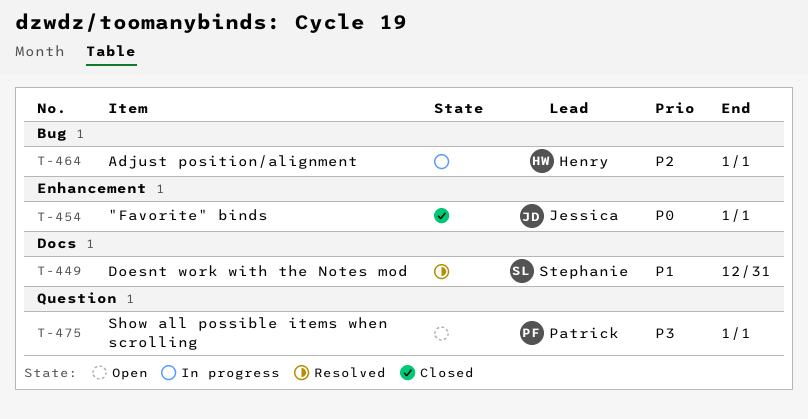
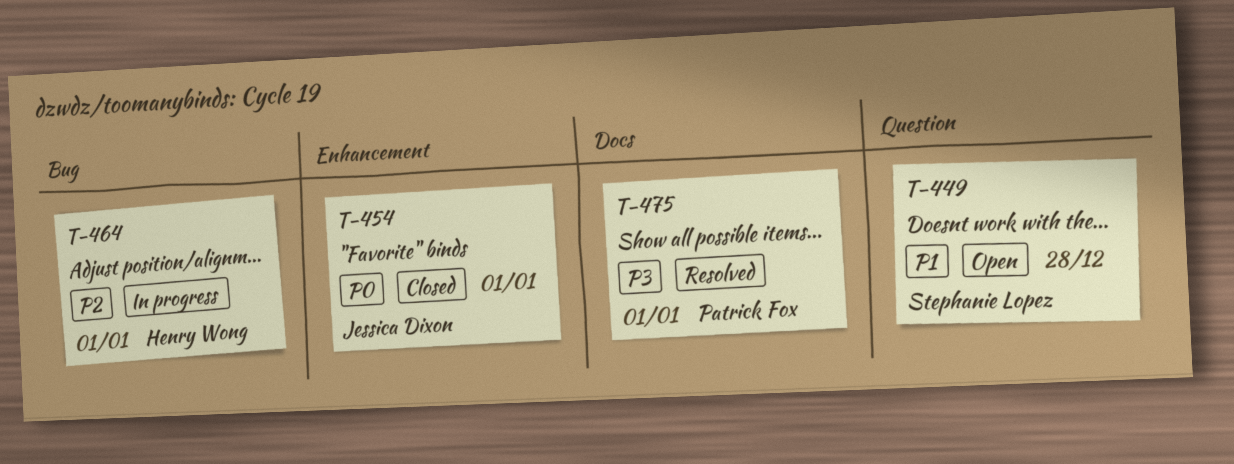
T-449, status: Resolved -> Open
T-449, label: Docs -> Question
T-449, due: Dec 31 -> Dec 28
T-475, status: Open -> Resolved
T-475, label: Question -> Docs

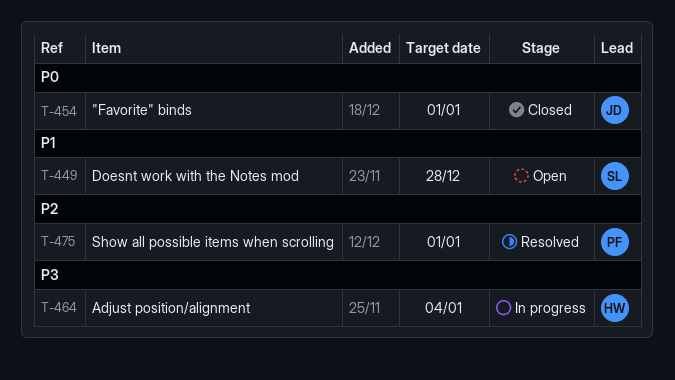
T-464, priority: P2 -> P3
T-464, due: Jan 1 -> Jan 4
T-475, priority: P3 -> P2

